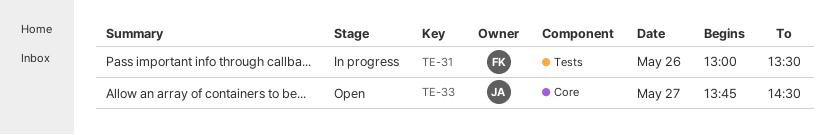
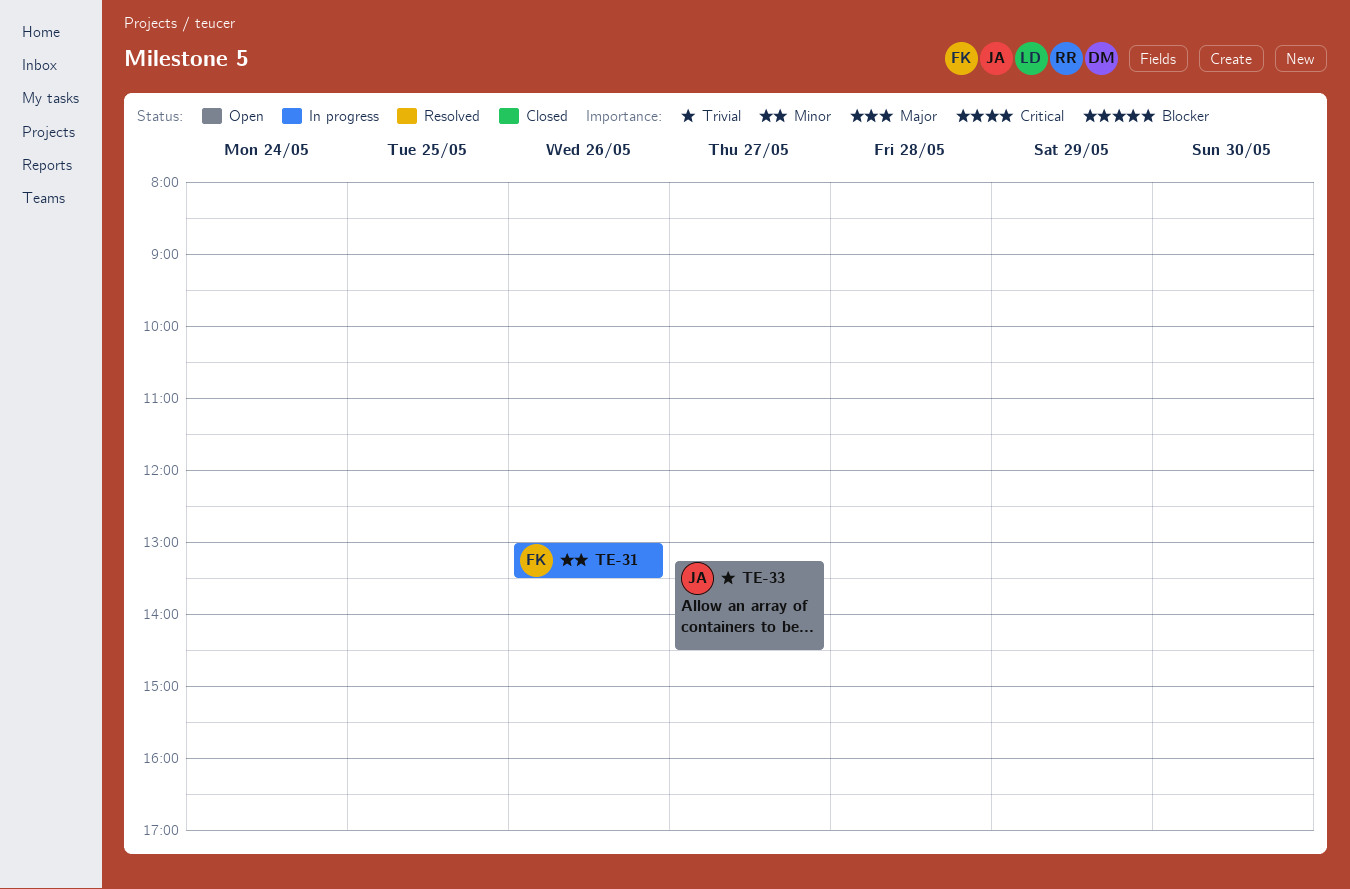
TE-33, begins: 13:45 -> 13:15

